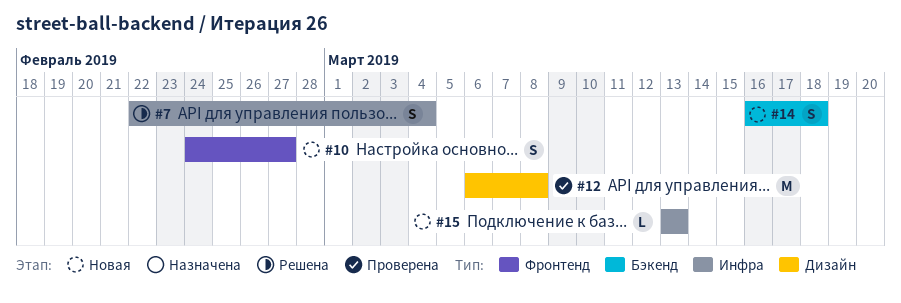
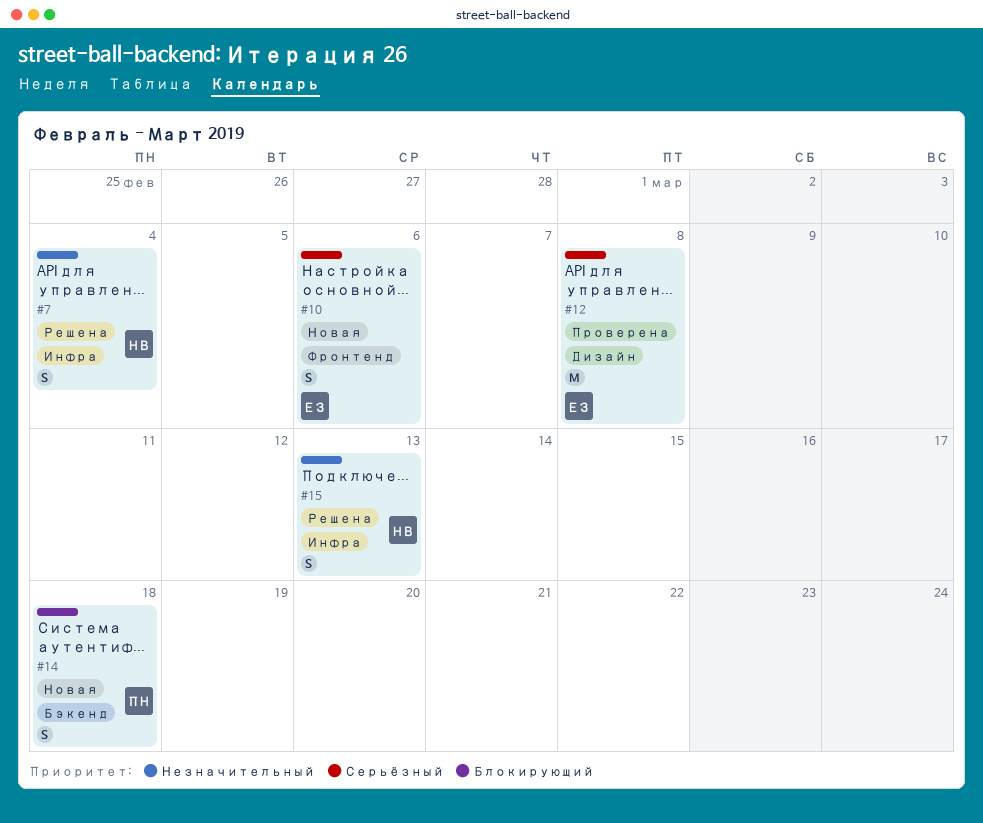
#10, due: Feb 27 -> Mar 6
#15, status: Новая -> Решена
#15, estimate: L -> S

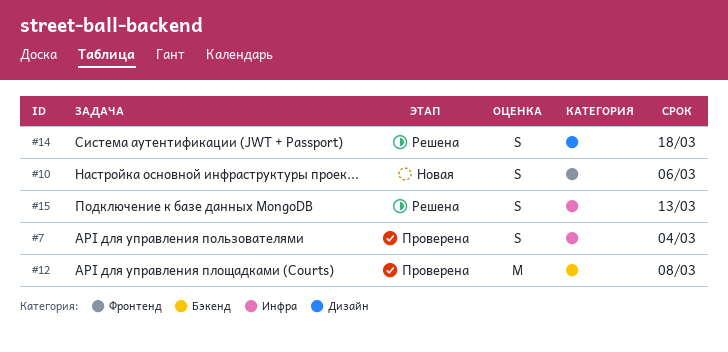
#7, status: Решена -> Проверена
#12, label: Дизайн -> Бэкенд
#14, status: Новая -> Решена
#14, label: Бэкенд -> Дизайн

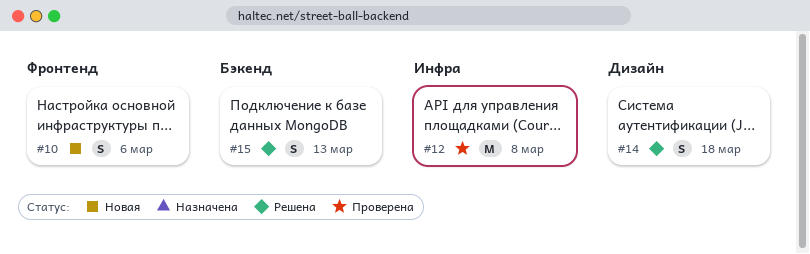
#7: present -> none
#12, label: Бэкенд -> Инфра
#15, label: Инфра -> Бэкенд

